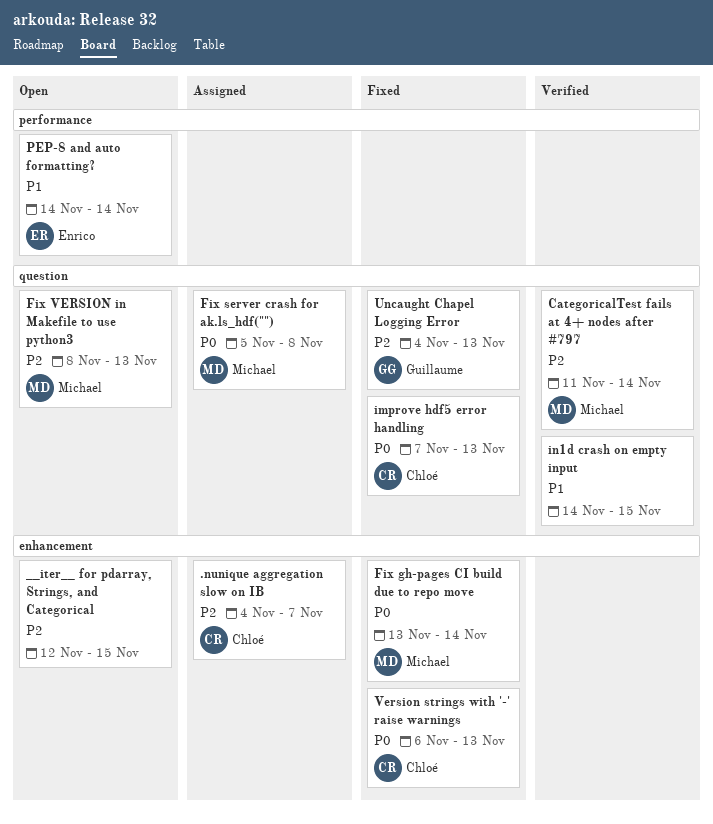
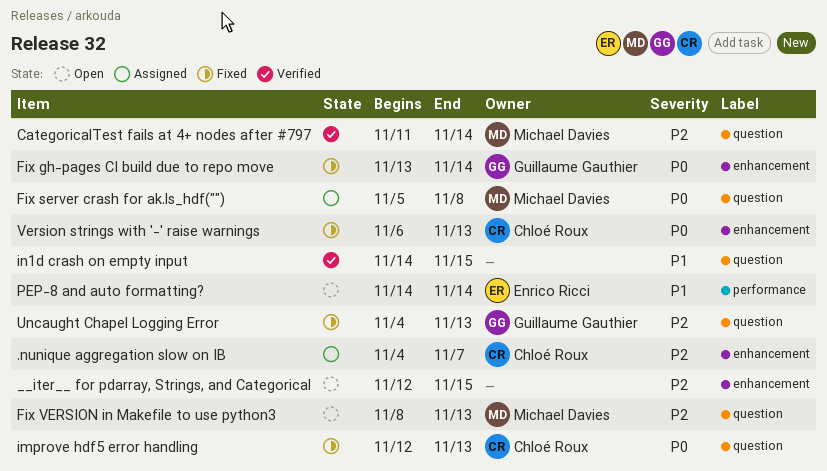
Fix gh-pages CI build due to repo move, owner: Michael Davies -> Guillaume Gauthier
improve hdf5 error handling, start: Nov 7 -> Nov 12

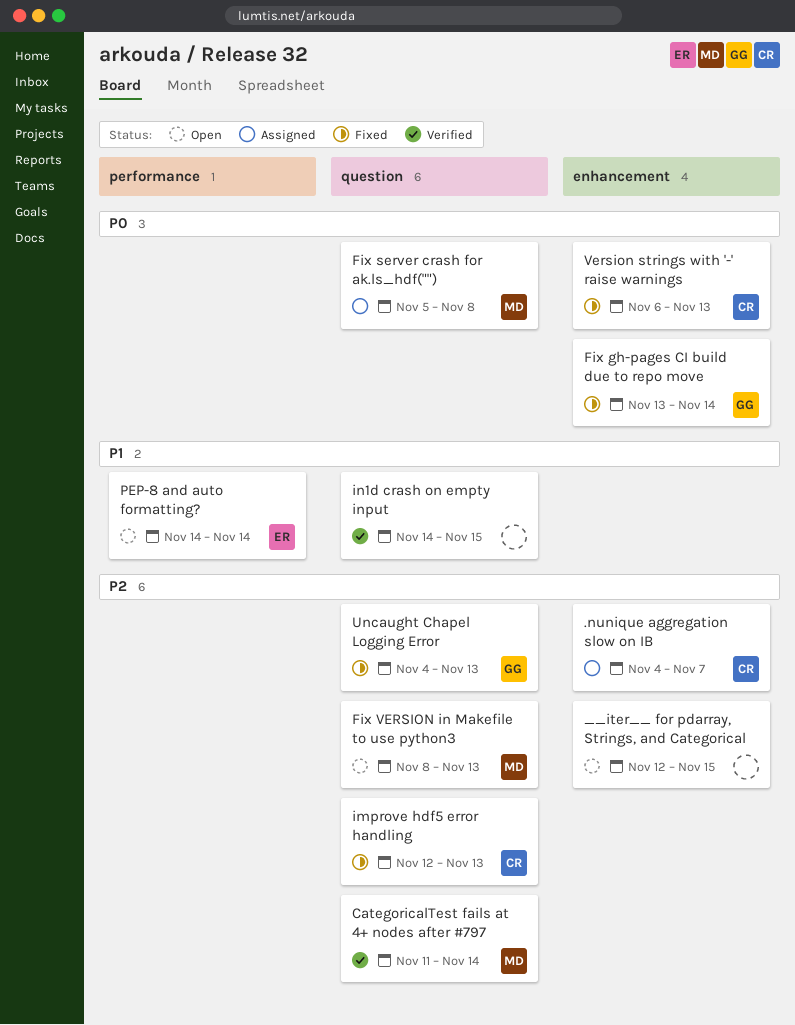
improve hdf5 error handling, priority: P0 -> P2

